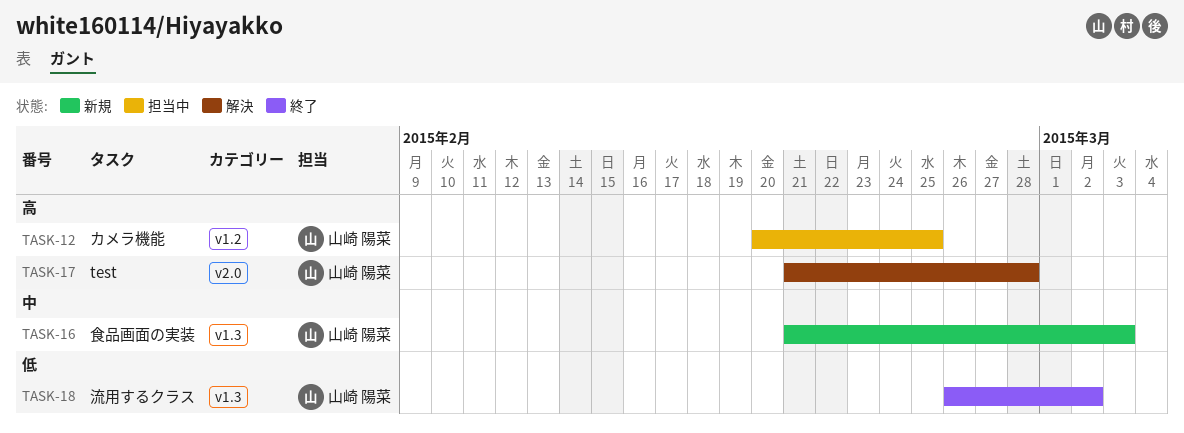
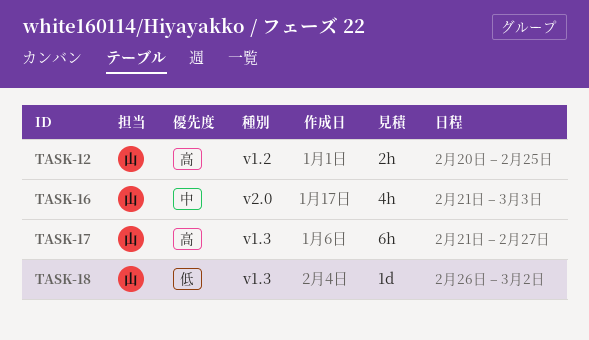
TASK-16, label: v1.3 -> v2.0
TASK-17, label: v2.0 -> v1.3
TASK-17, due: Feb 28 -> Feb 27

